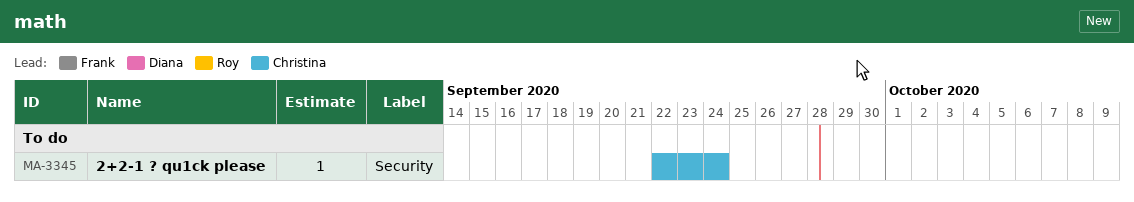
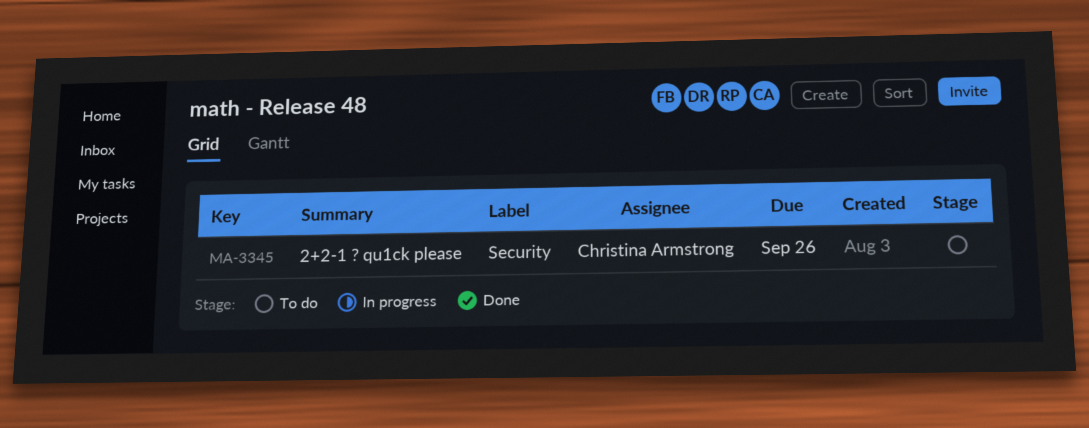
MA-3345, due: Sep 24 -> Sep 26

